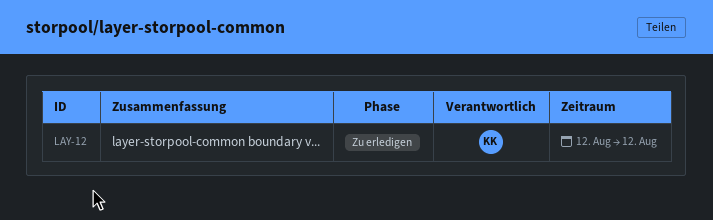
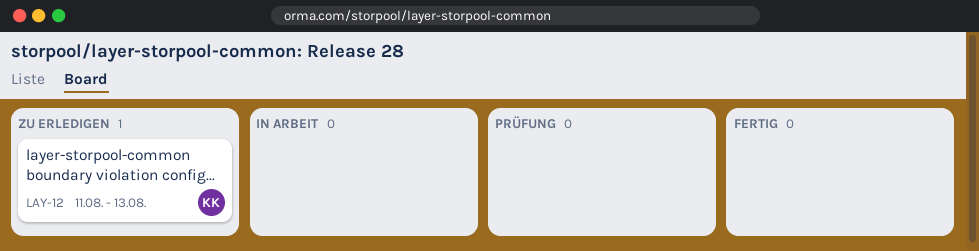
LAY-12, start: Aug 12 -> Aug 11
LAY-12, due: Aug 12 -> Aug 13

